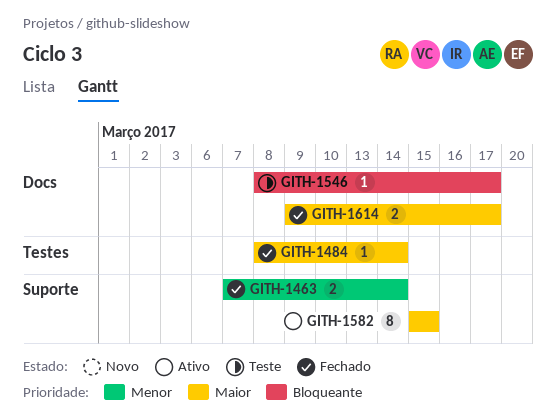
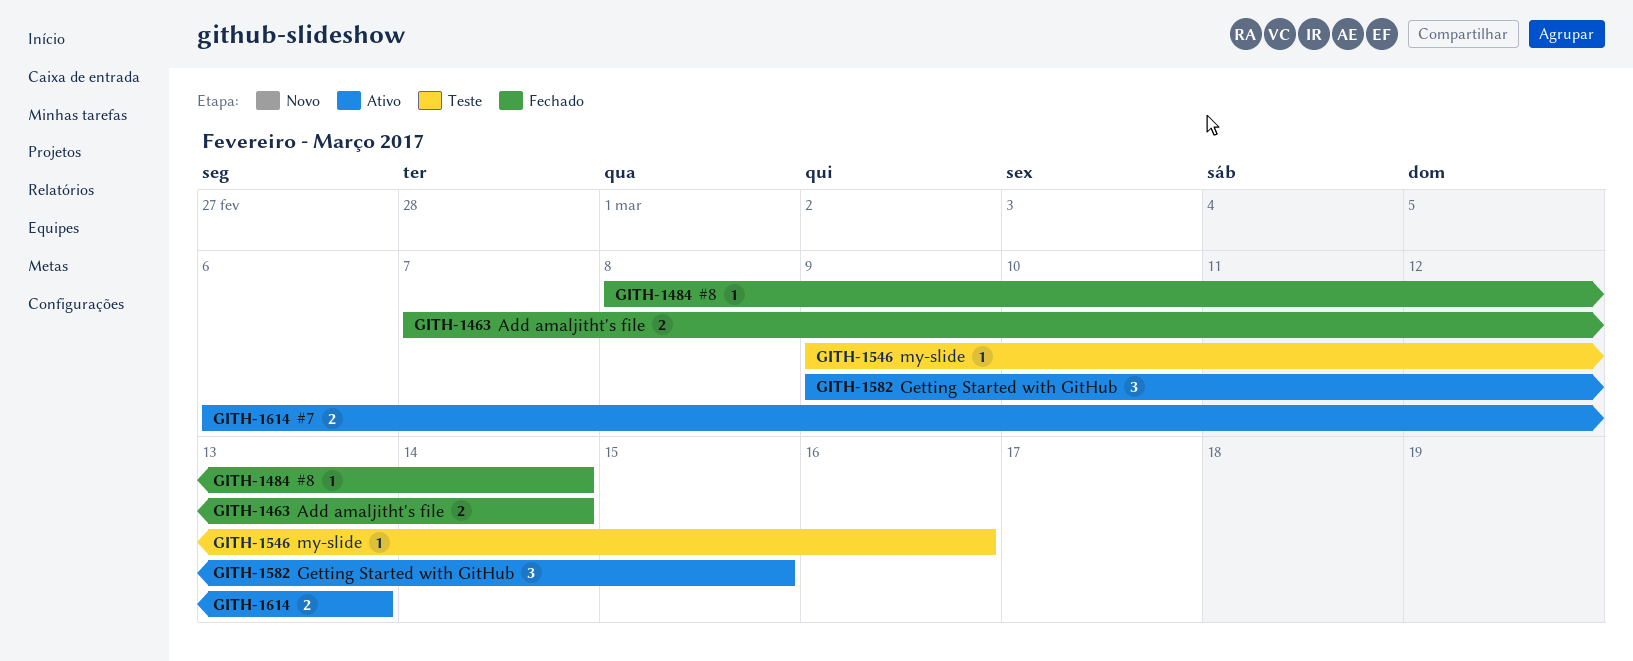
GITH-1546, start: Mar 8 -> Mar 9
GITH-1546, due: Mar 17 -> Mar 16
GITH-1582, estimate: 8 -> 3
GITH-1582, start: Mar 15 -> Mar 9
GITH-1614, status: Fechado -> Ativo
GITH-1614, start: Mar 9 -> Mar 6
GITH-1614, due: Mar 17 -> Mar 13

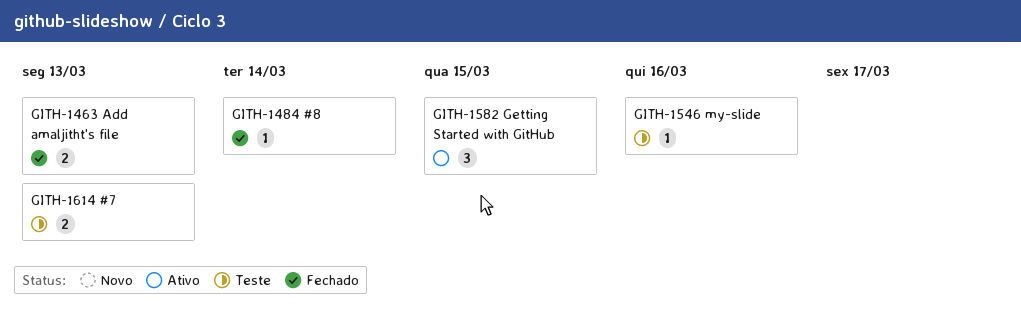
GITH-1463, due: Mar 14 -> Mar 13
GITH-1614, status: Ativo -> Teste

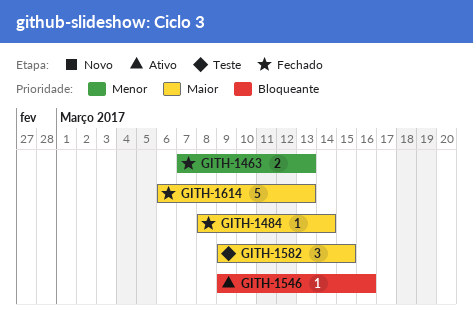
GITH-1546, status: Teste -> Ativo
GITH-1582, status: Ativo -> Teste
GITH-1614, status: Teste -> Fechado
GITH-1614, estimate: 2 -> 5

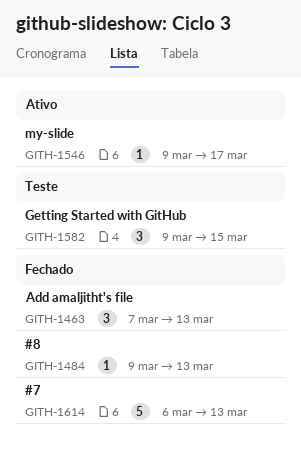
GITH-1463, estimate: 2 -> 3
GITH-1484, start: Mar 8 -> Mar 9
GITH-1484, due: Mar 14 -> Mar 13
GITH-1546, due: Mar 16 -> Mar 17

